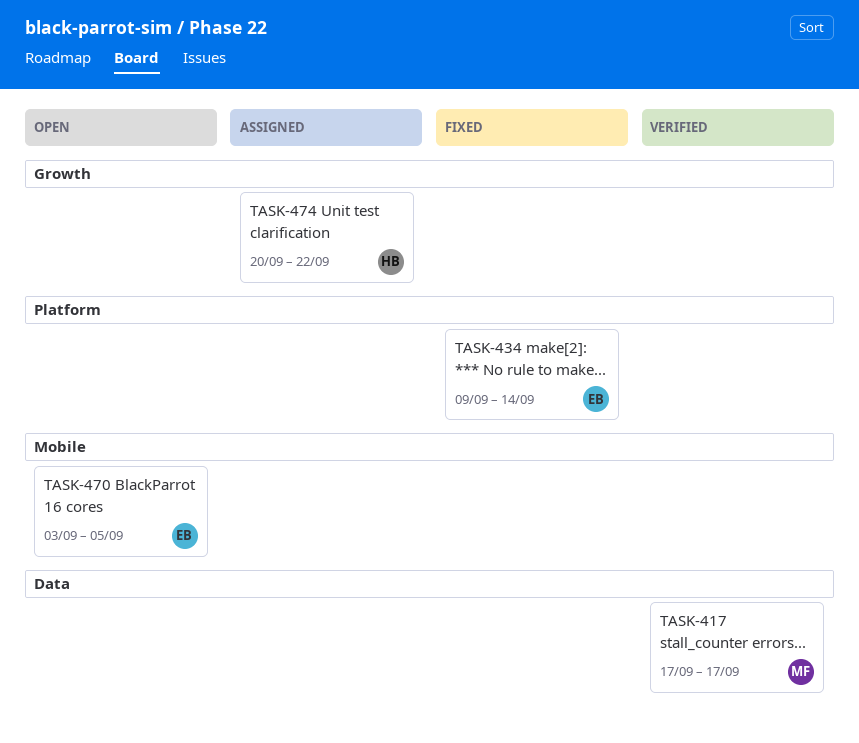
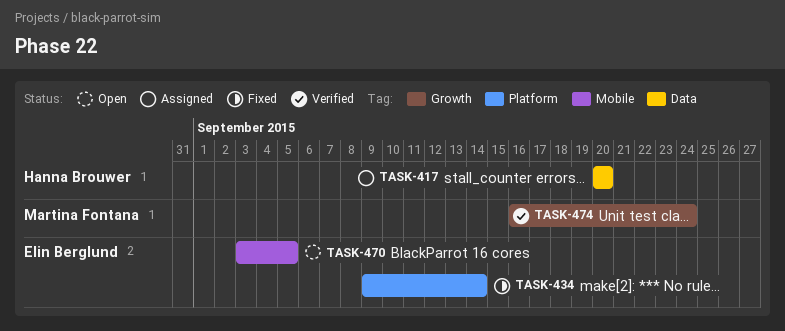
TASK-417, status: Verified -> Assigned
TASK-417, owner: Martina Fontana -> Hanna Brouwer
TASK-417, start: Sep 17 -> Sep 20
TASK-417, due: Sep 17 -> Sep 20
TASK-474, status: Assigned -> Verified
TASK-474, owner: Hanna Brouwer -> Martina Fontana
TASK-474, start: Sep 20 -> Sep 16
TASK-474, due: Sep 22 -> Sep 24

